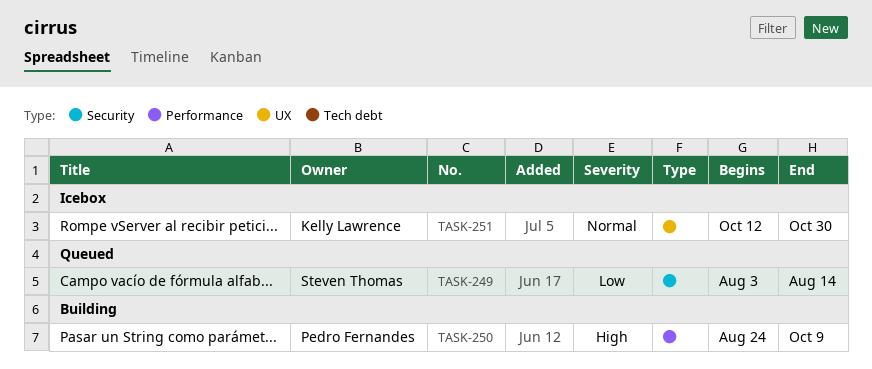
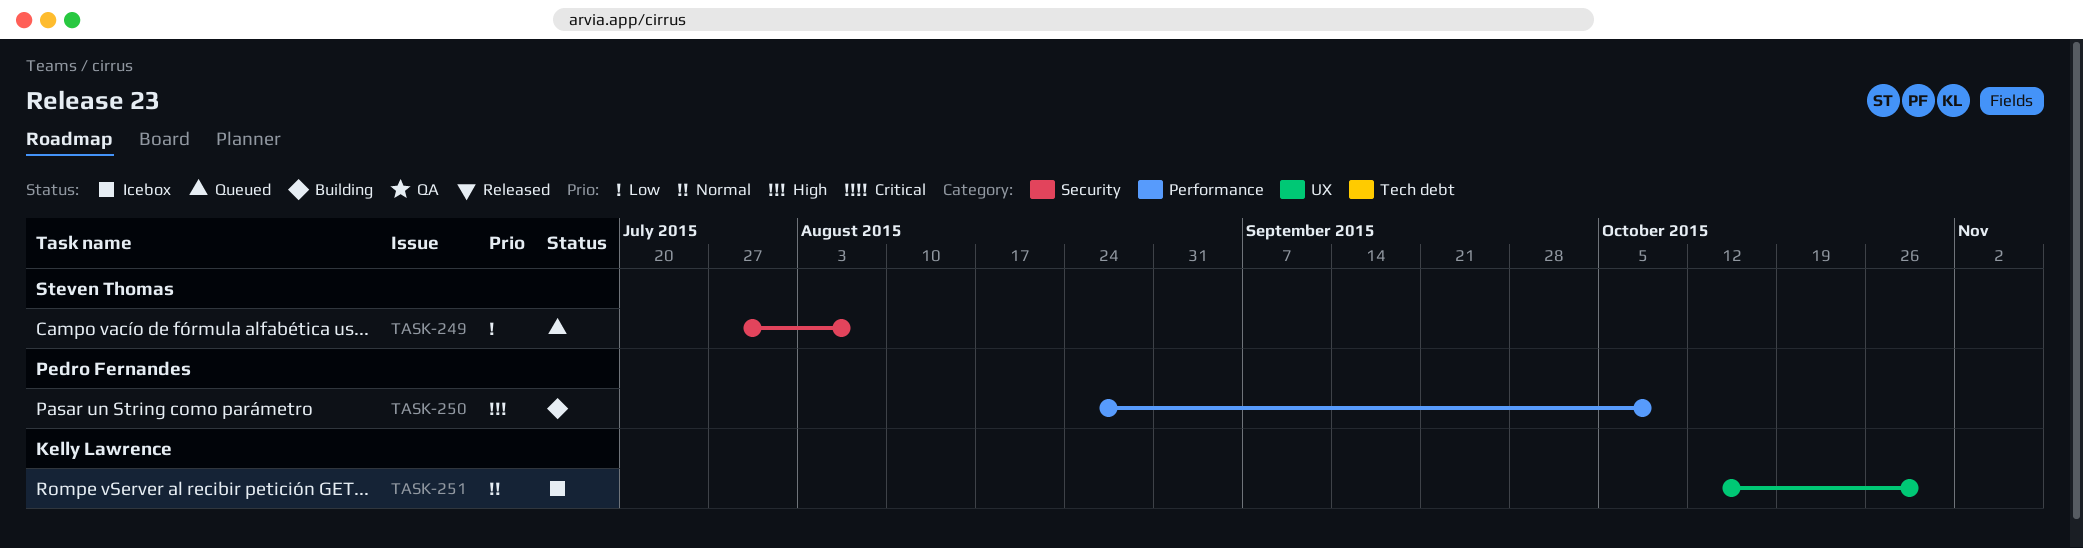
TASK-249, start: Aug 3 -> Jul 27
TASK-249, due: Aug 14 -> Aug 7

